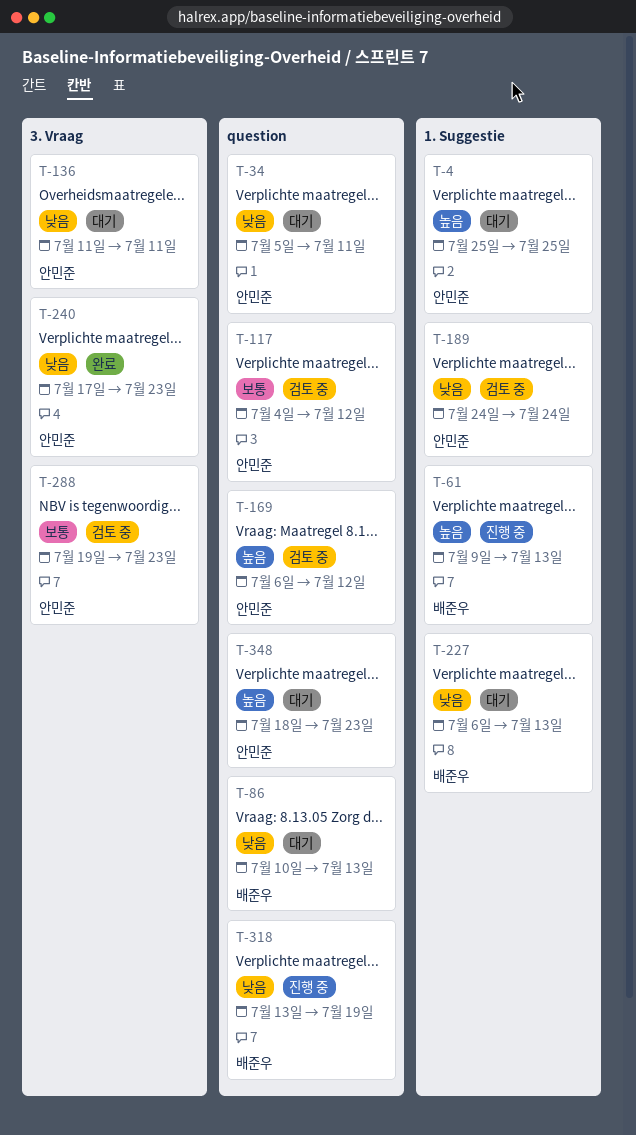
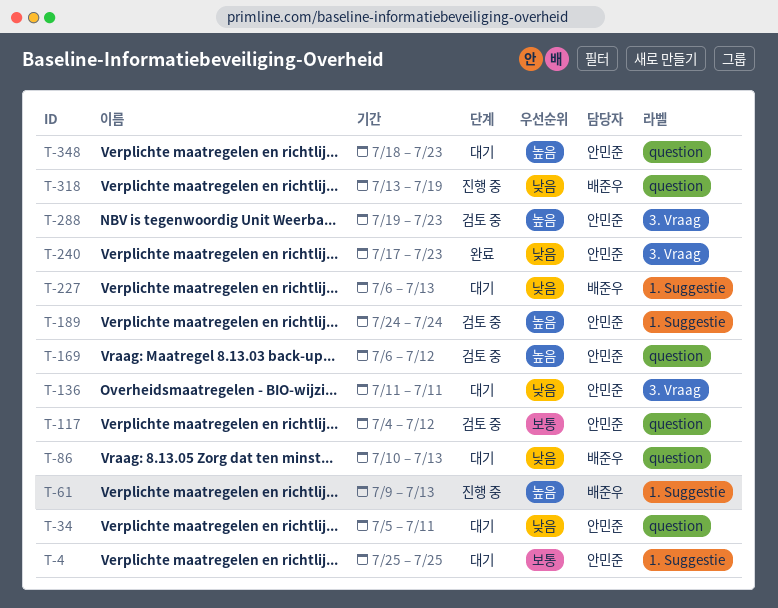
T-4, priority: 높음 -> 보통
T-189, priority: 낮음 -> 높음
T-288, priority: 보통 -> 높음

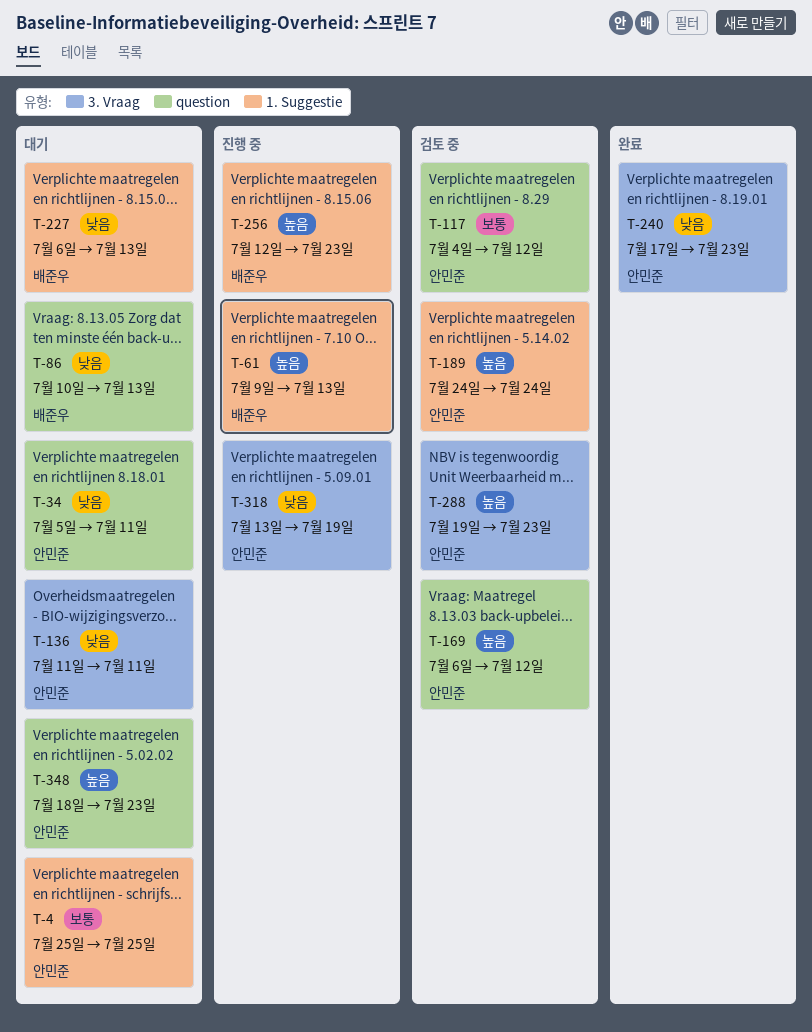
T-256: none -> present
T-318, owner: 배준우 -> 안민준
T-318, label: question -> 3. Vraag

